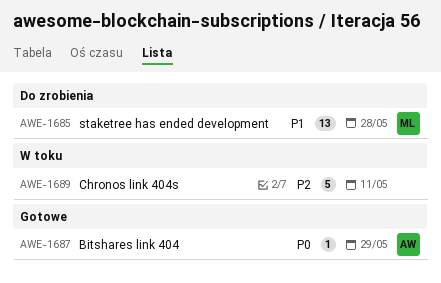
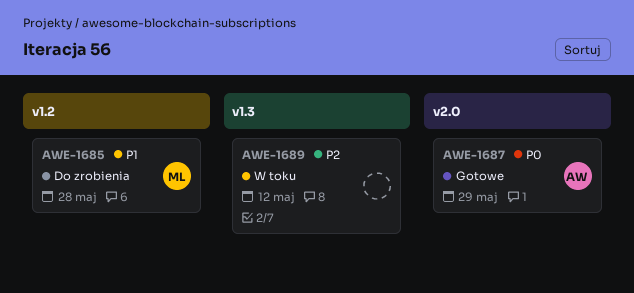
AWE-1689, due: May 11 -> May 12

